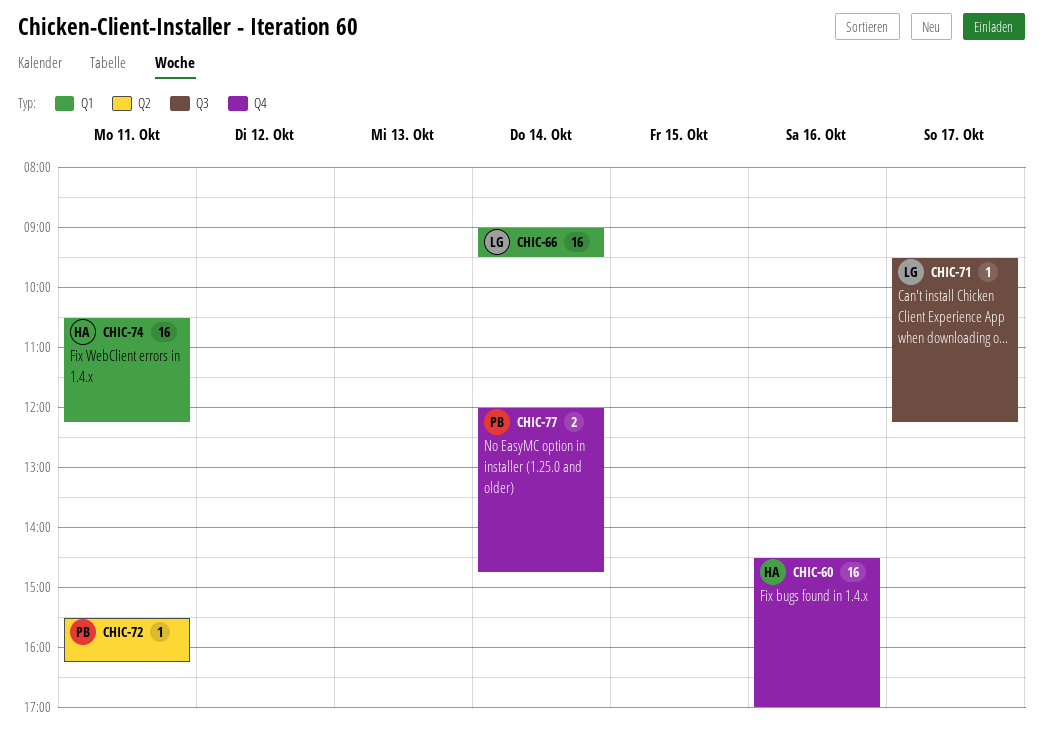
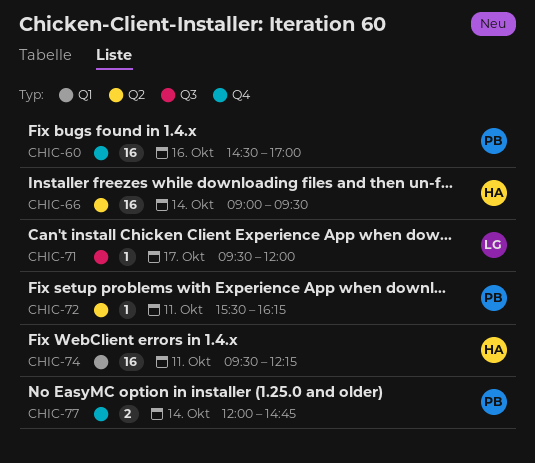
CHIC-60, owner: HA -> PB
CHIC-66, owner: LG -> HA
CHIC-66, label: Q1 -> Q2
CHIC-71, ends: 12:15 -> 12:00
CHIC-74, begins: 10:30 -> 09:30

